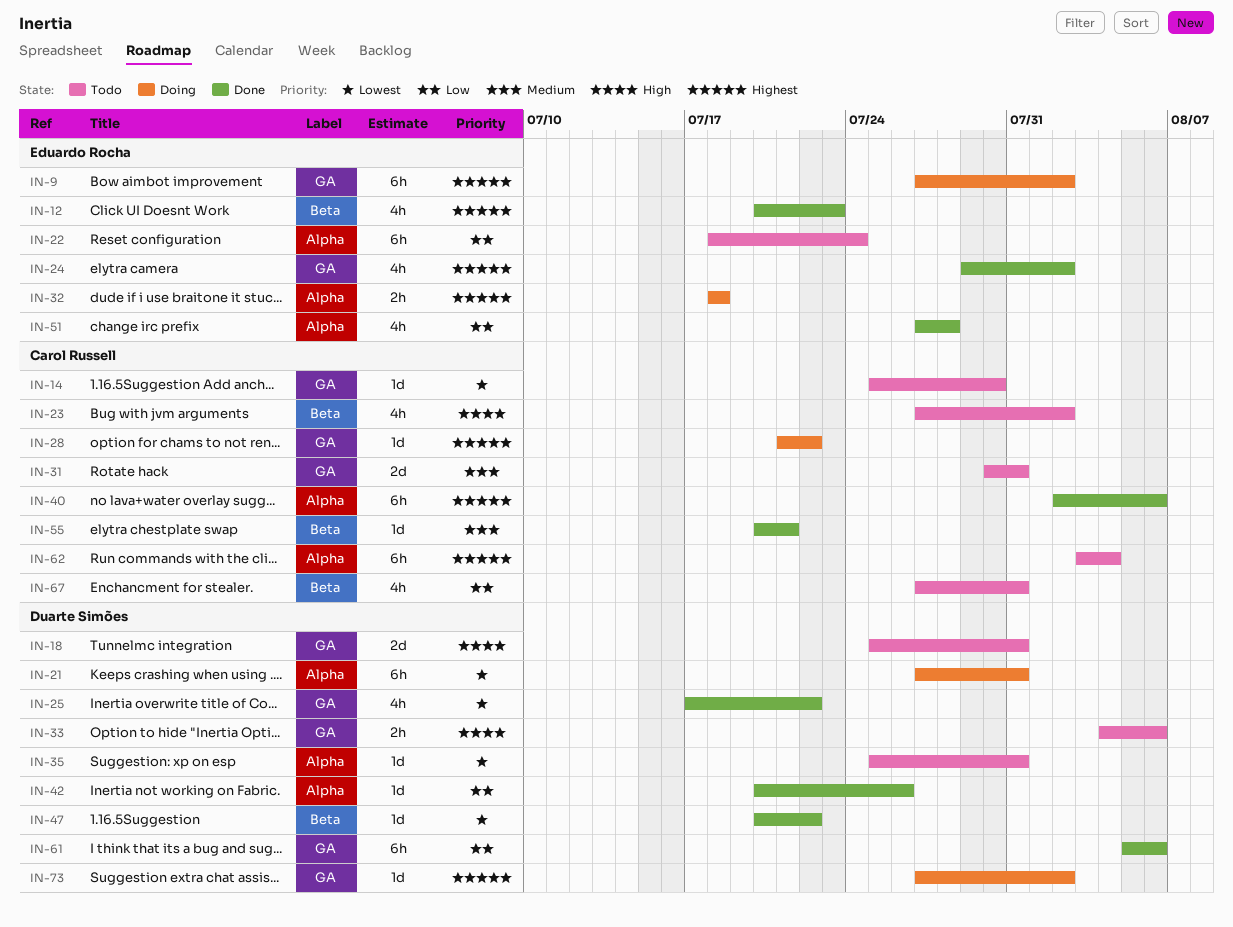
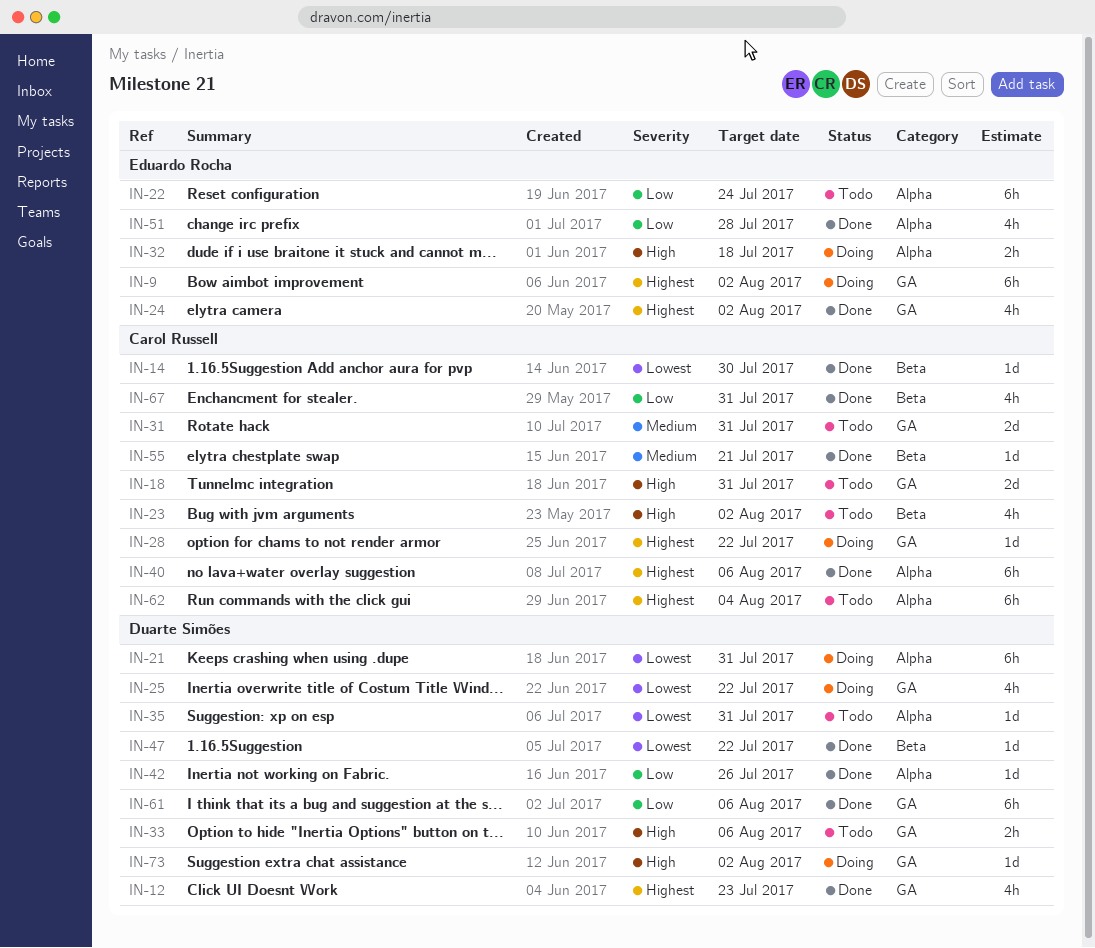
IN-12, owner: Eduardo Rocha -> Duarte Simões
IN-12, label: Beta -> GA
IN-14, status: Todo -> Done
IN-14, label: GA -> Beta
IN-18, owner: Duarte Simões -> Carol Russell
IN-25, status: Done -> Doing
IN-32, priority: Highest -> High
IN-67, status: Todo -> Done
IN-73, priority: Highest -> High

